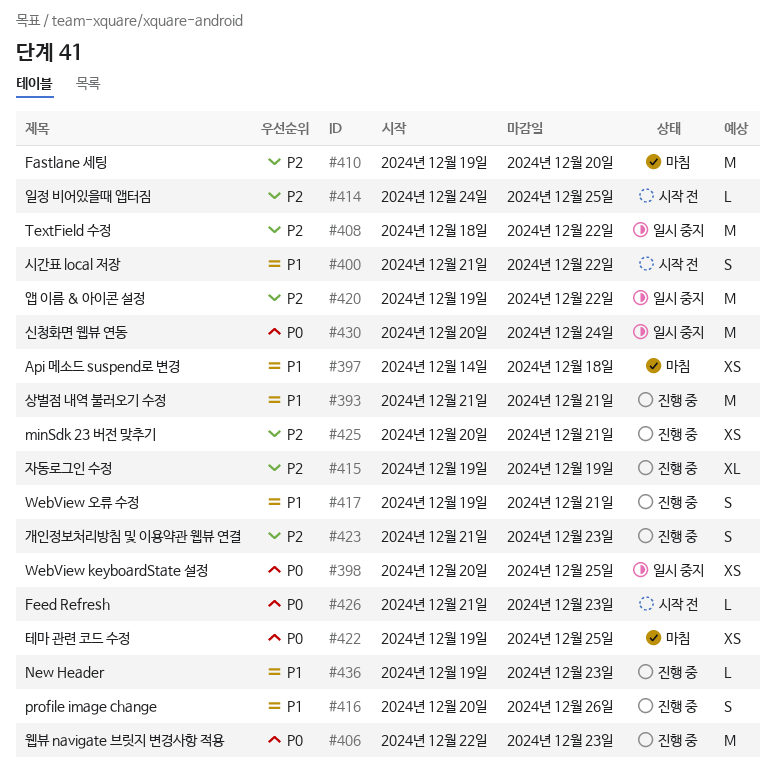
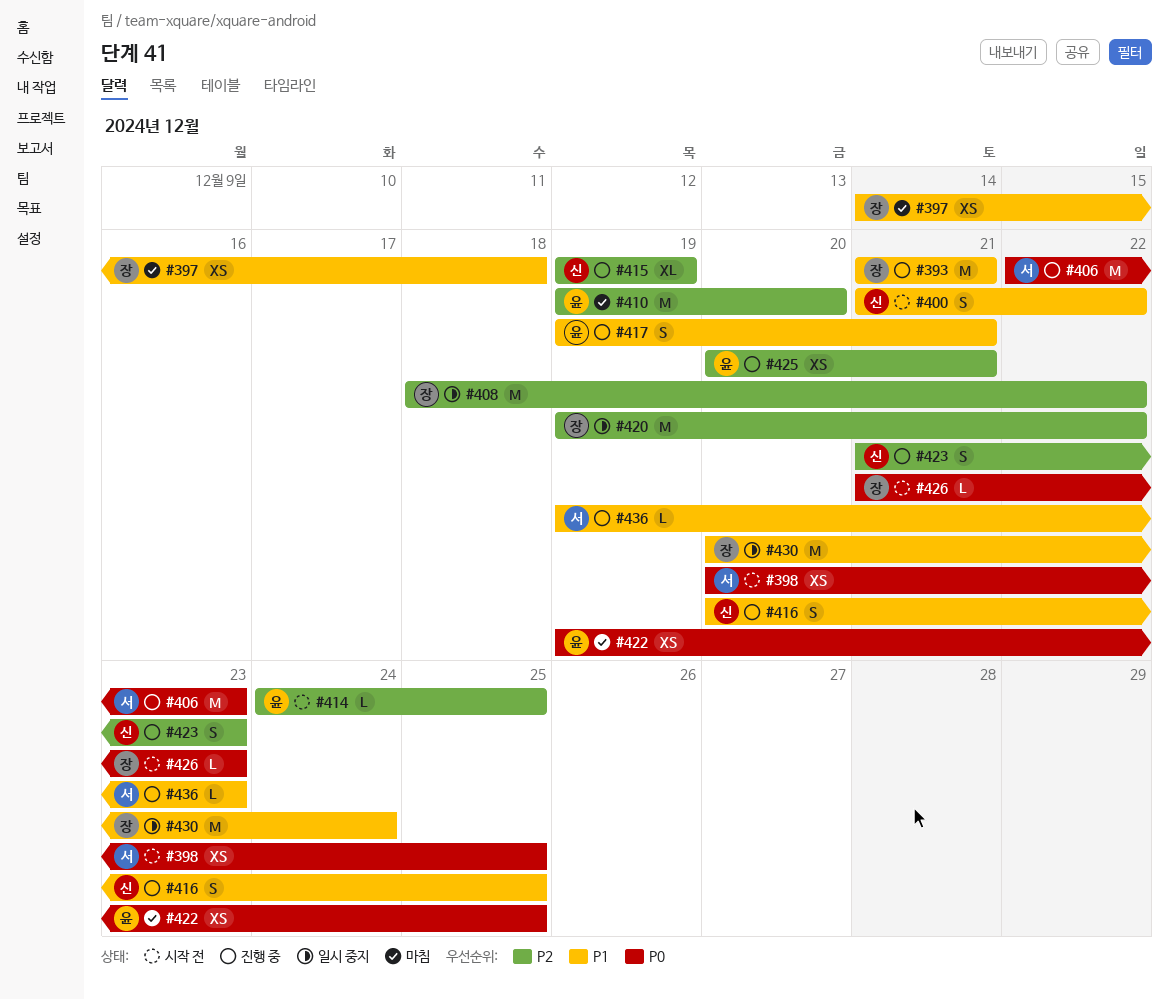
#398, status: 일시 중지 -> 시작 전
#416, due: Dec 26 -> Dec 25
#430, priority: P0 -> P1

